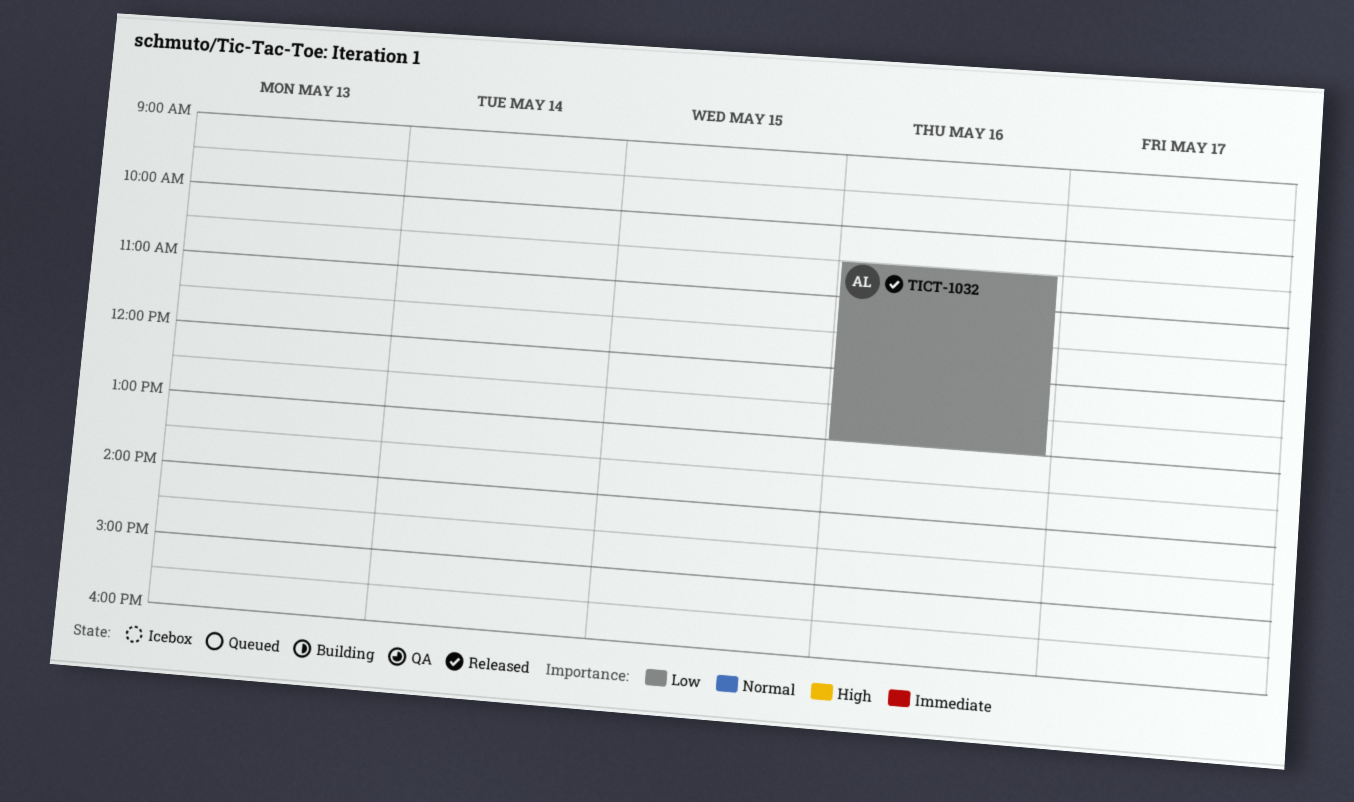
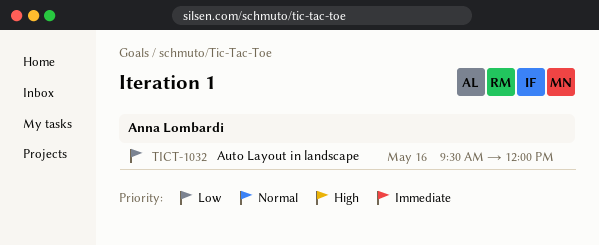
TICT-1032, begins: 10:30 -> 09:30
TICT-1032, ends: 13:00 -> 12:00

